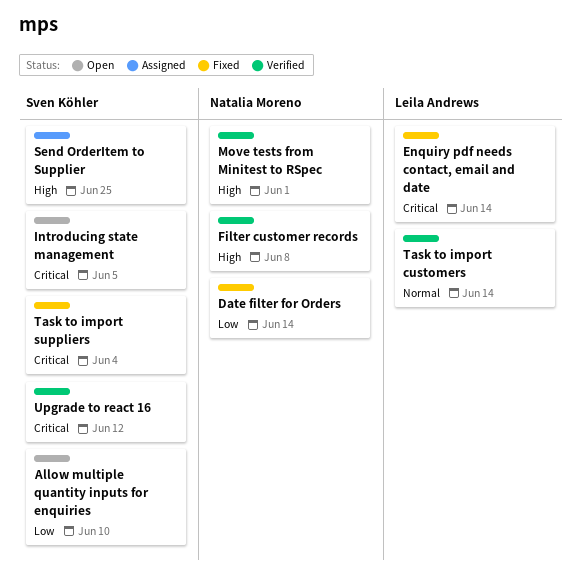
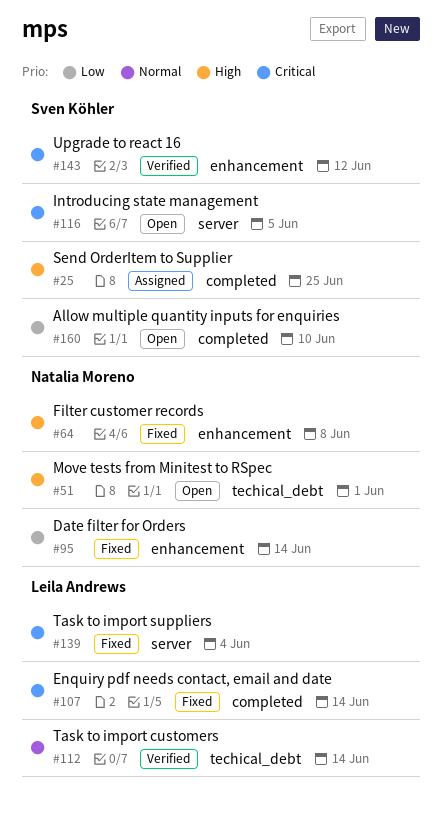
Filter customer records, status: Verified -> Fixed
Move tests from Minitest to RSpec, status: Verified -> Open
Task to import suppliers, owner: Sven Köhler -> Leila Andrews

